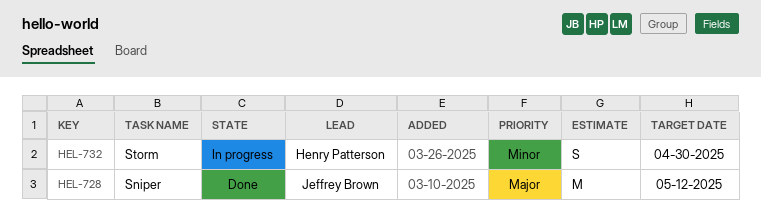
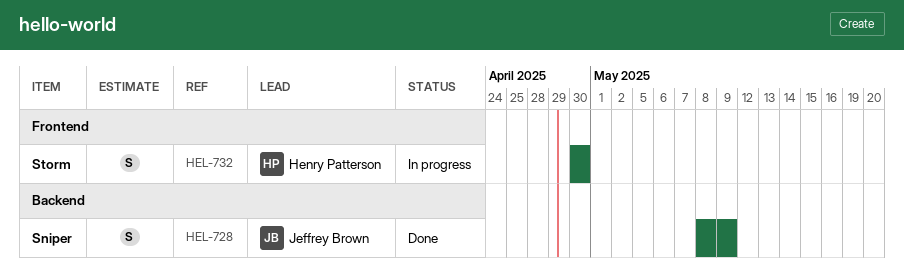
HEL-728, estimate: M -> S
HEL-728, due: May 12 -> May 9

